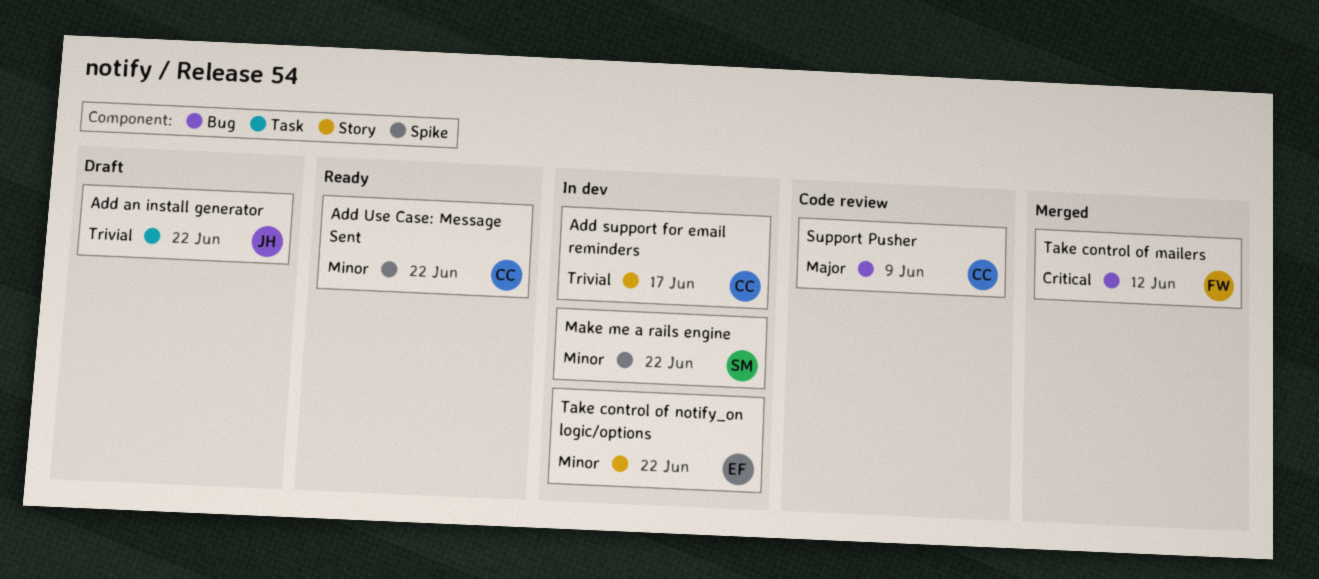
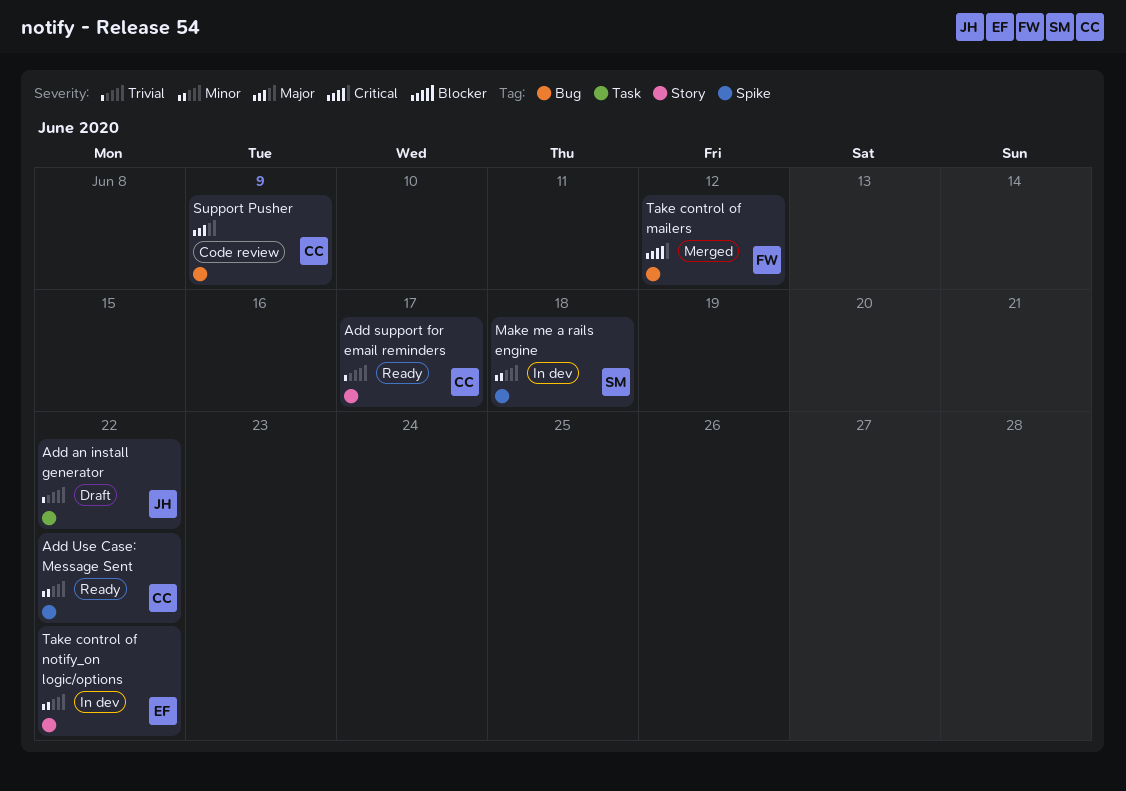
Add support for email reminders, status: In dev -> Ready
Make me a rails engine, due: Jun 22 -> Jun 18

